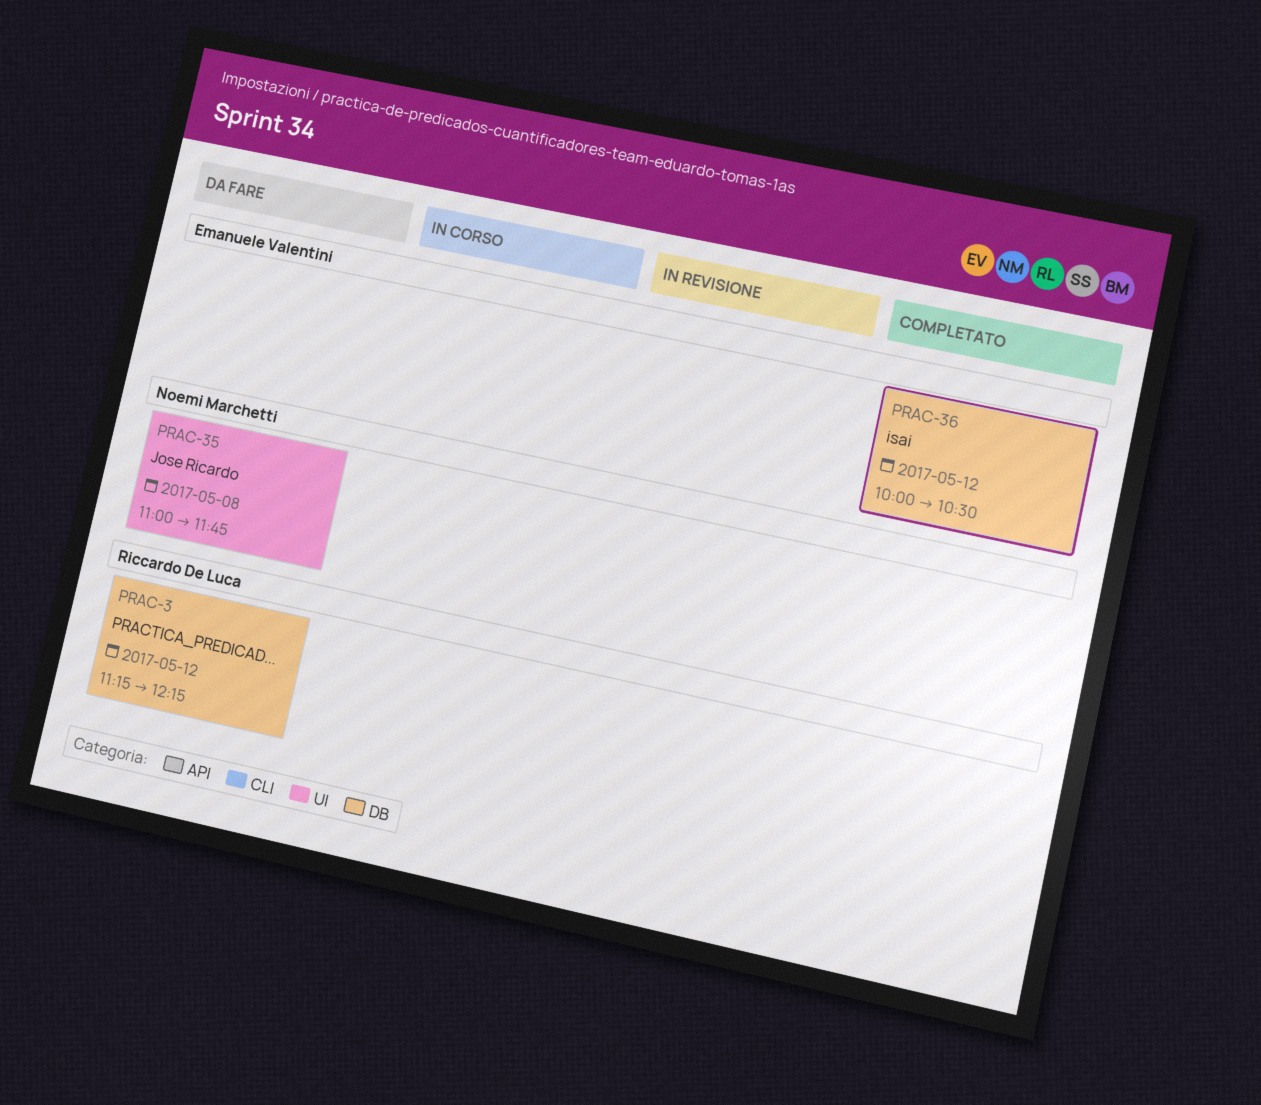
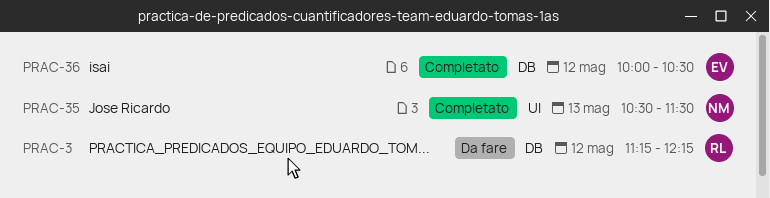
PRAC-35, status: Da fare -> Completato
PRAC-35, day: May 8 -> May 13
PRAC-35, begins: 11:00 -> 10:30
PRAC-35, ends: 11:45 -> 11:30

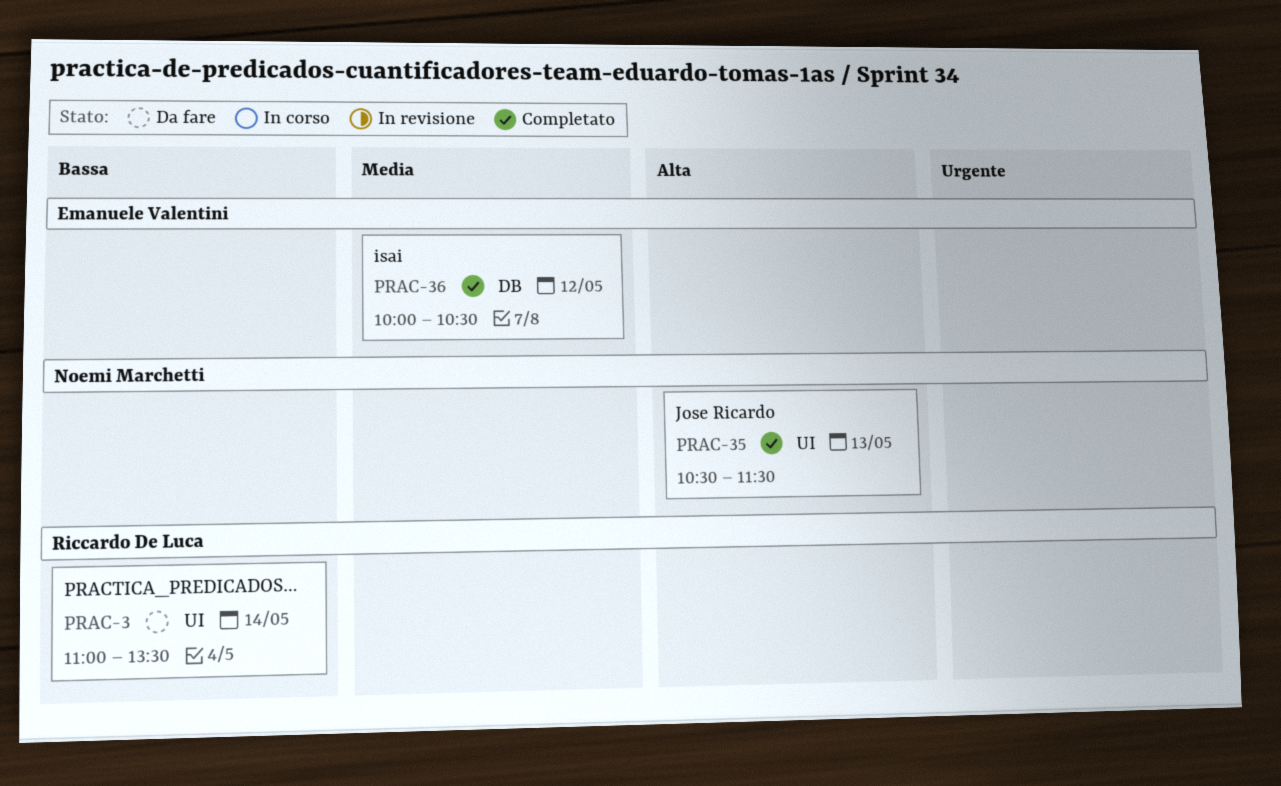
PRAC-3, label: DB -> UI
PRAC-3, day: May 12 -> May 14
PRAC-3, begins: 11:15 -> 11:00
PRAC-3, ends: 12:15 -> 13:30

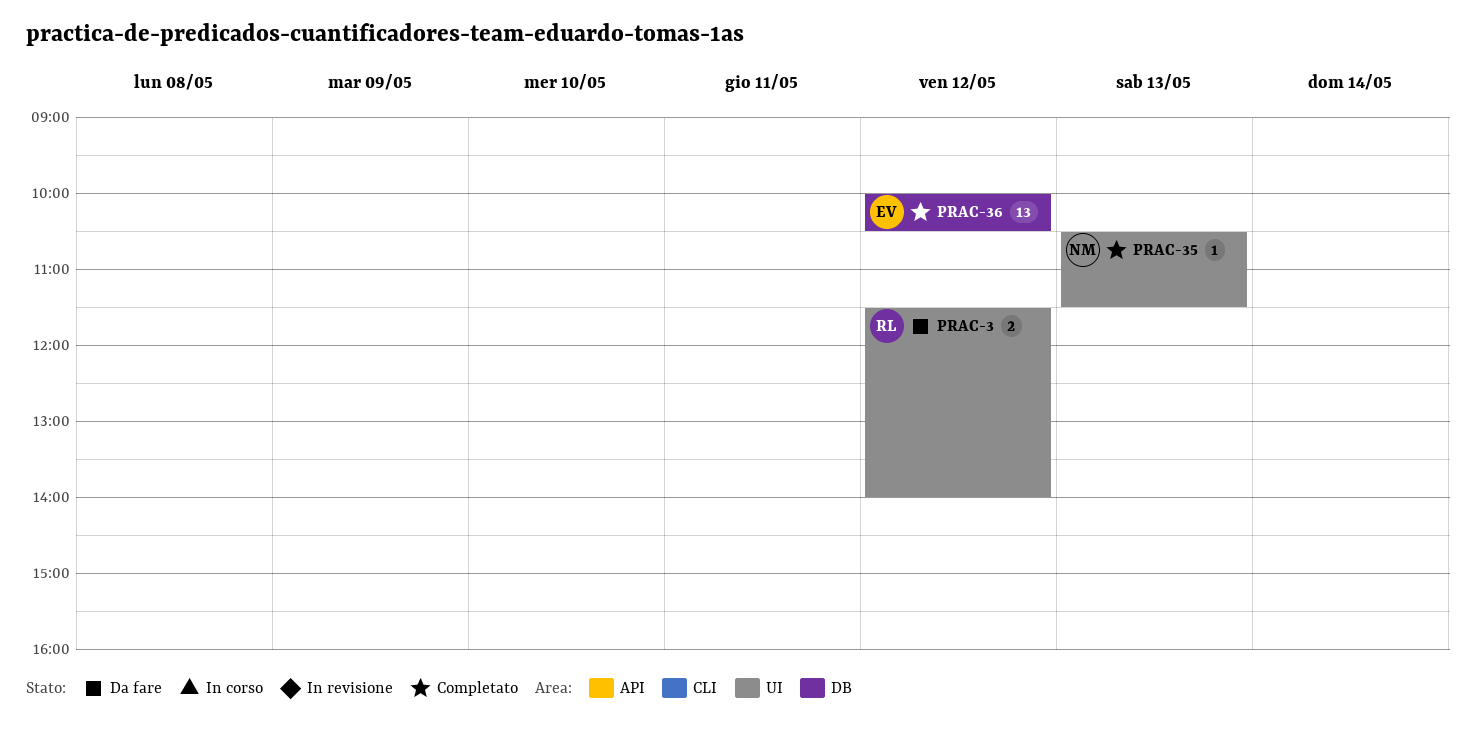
PRAC-3, day: May 14 -> May 12
PRAC-3, begins: 11:00 -> 11:30
PRAC-3, ends: 13:30 -> 14:00

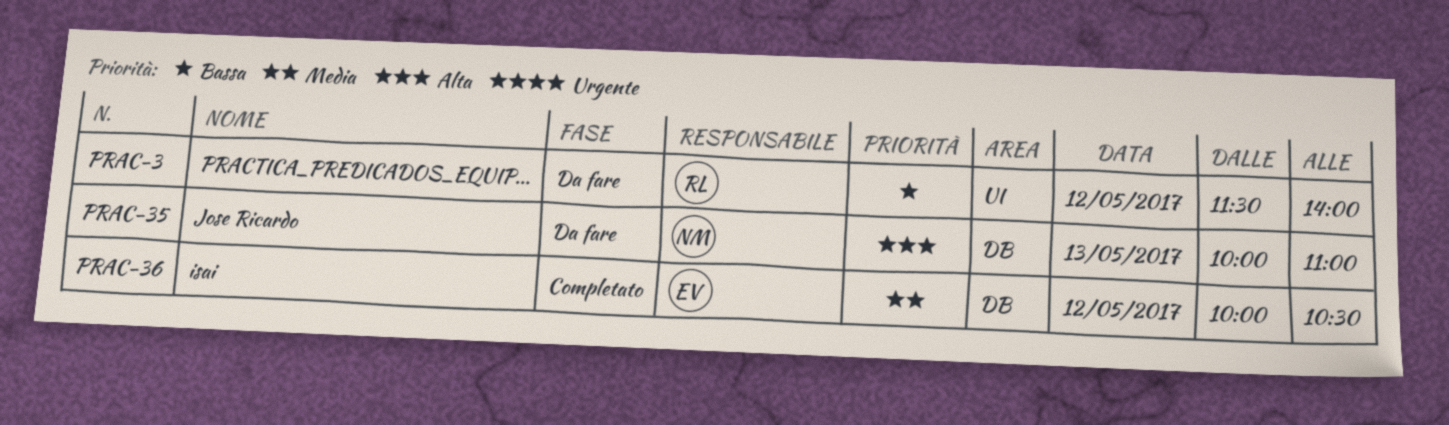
PRAC-35, status: Completato -> Da fare
PRAC-35, label: UI -> DB
PRAC-35, begins: 10:30 -> 10:00
PRAC-35, ends: 11:30 -> 11:00

